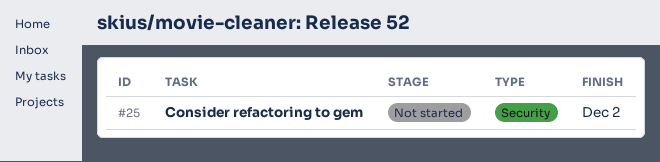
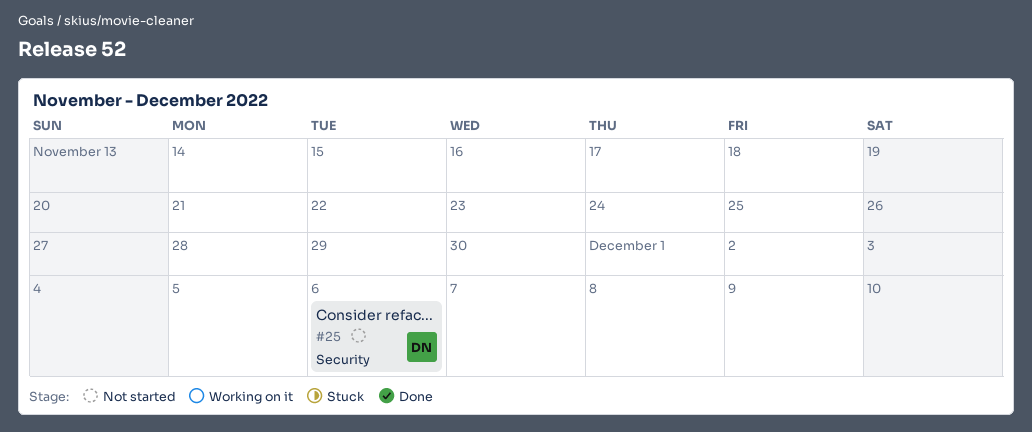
#25, due: Dec 2 -> Dec 6

